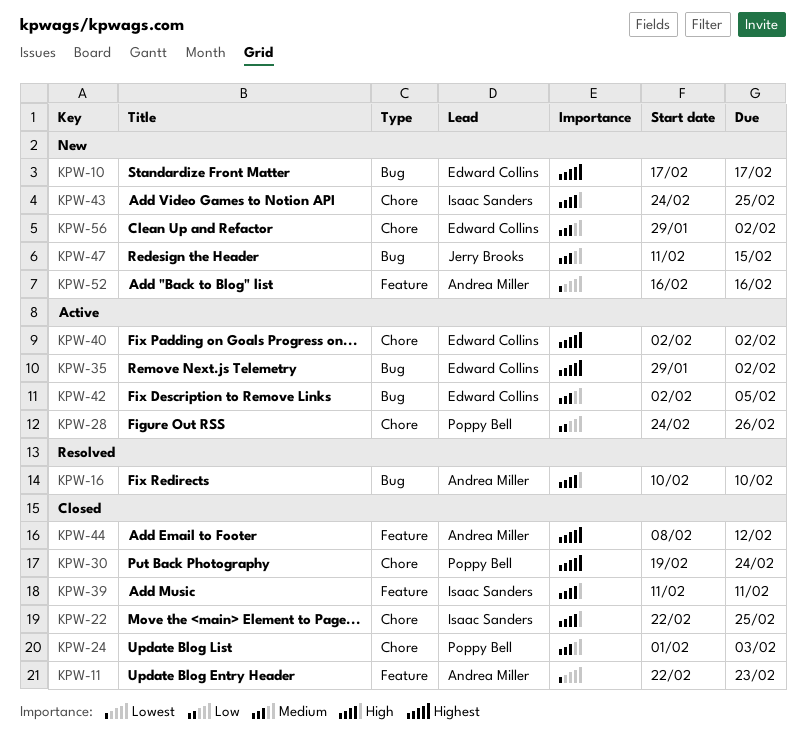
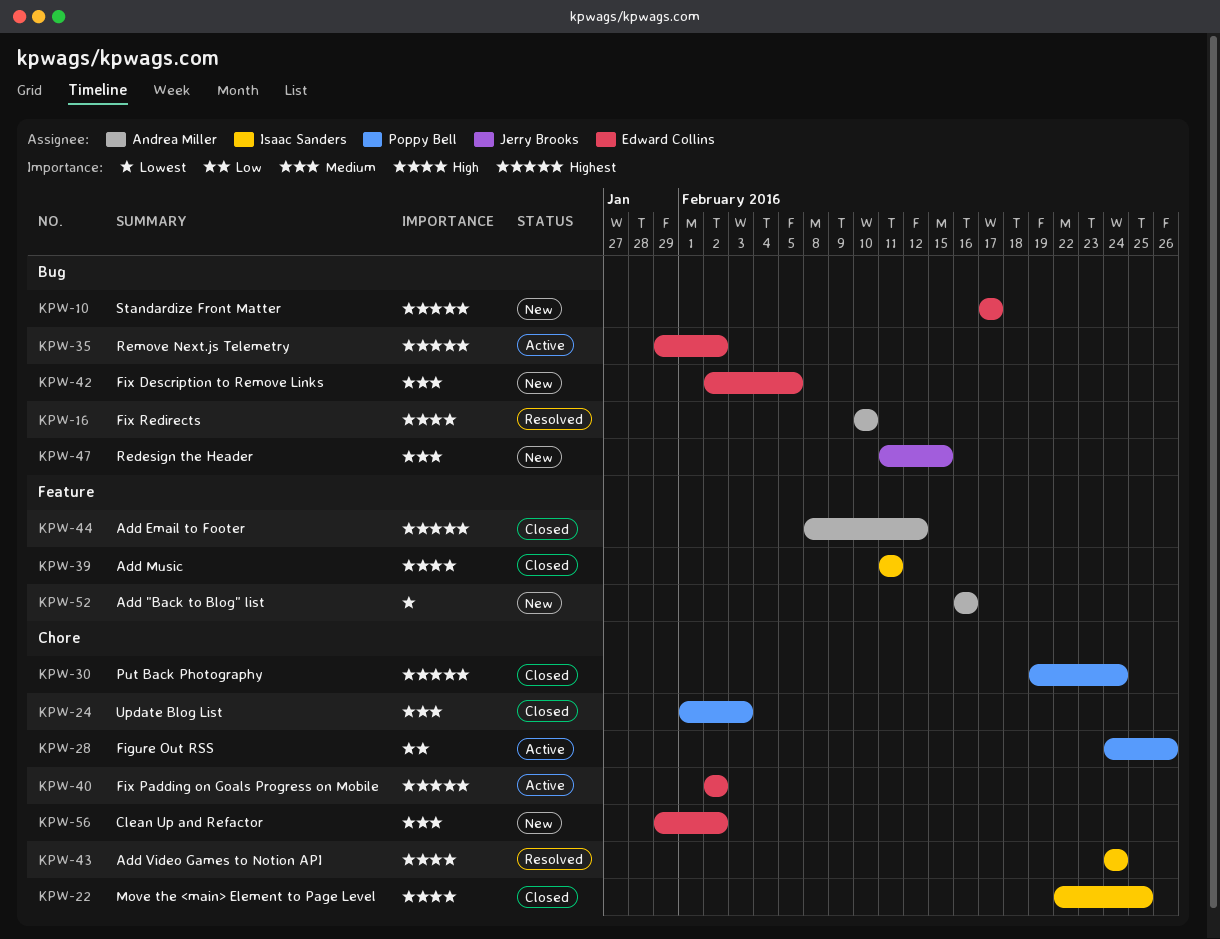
KPW-11: present -> none
KPW-42, status: Active -> New
KPW-43, status: New -> Resolved
KPW-43, due: Feb 25 -> Feb 24

